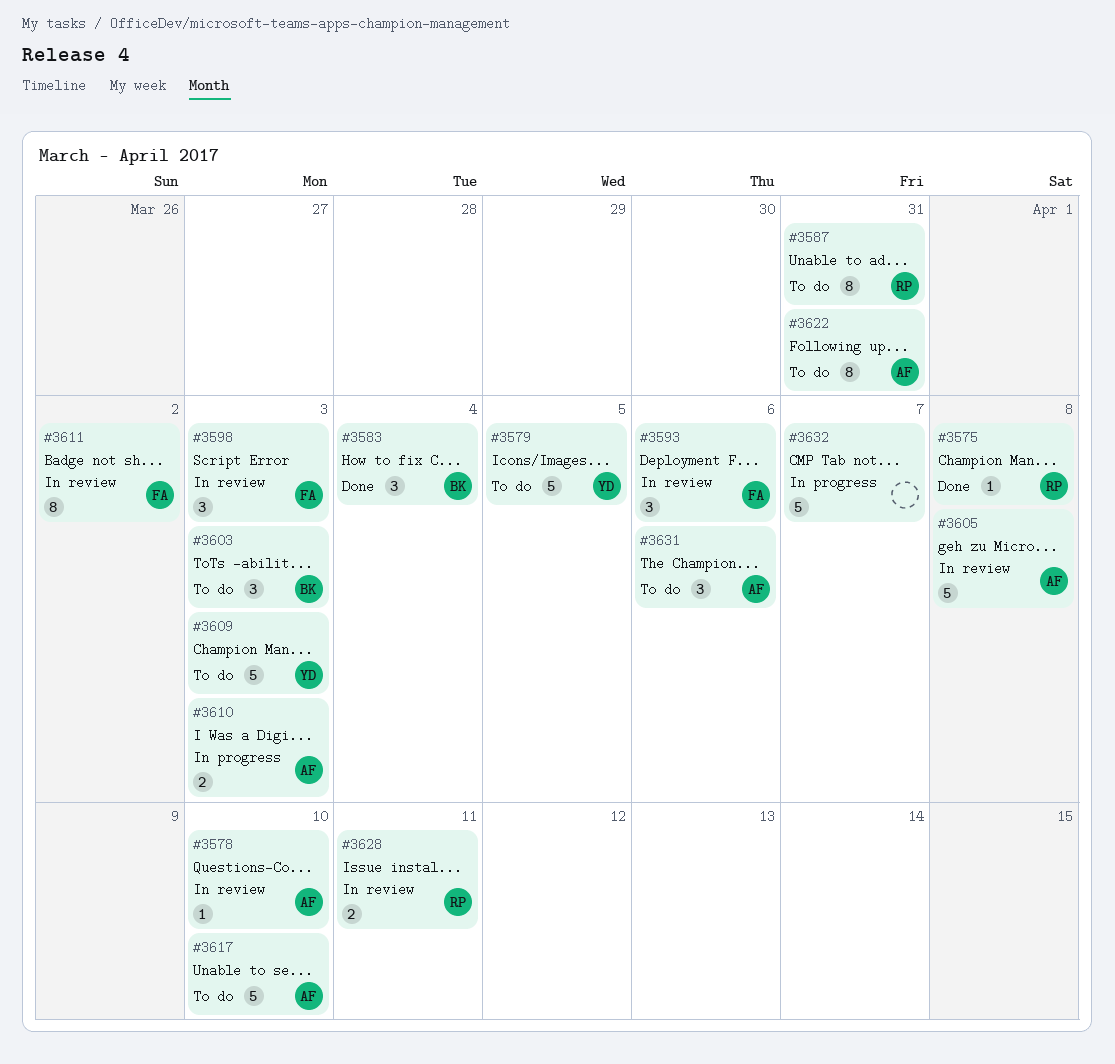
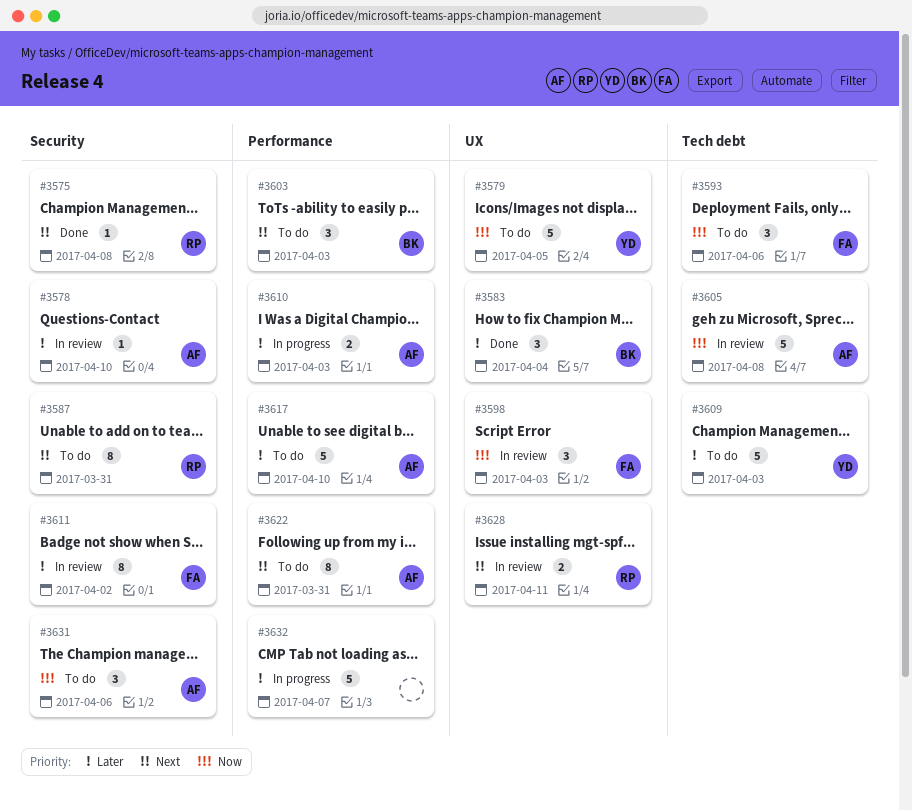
#3593, status: In review -> To do

